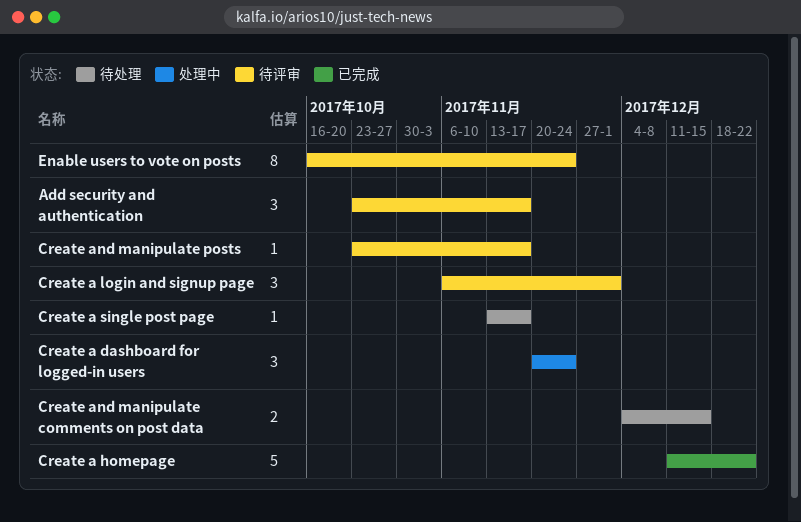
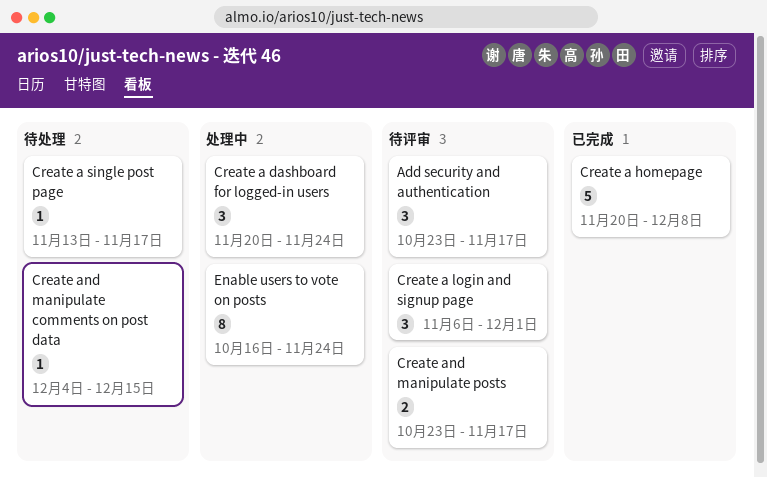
Create a homepage, start: Dec 11 -> Nov 20
Create a homepage, due: Dec 22 -> Dec 8
Create and manipulate comments on post data, estimate: 2 -> 1
Create and manipulate posts, estimate: 1 -> 2
Enable users to vote on posts, status: 待评审 -> 处理中

